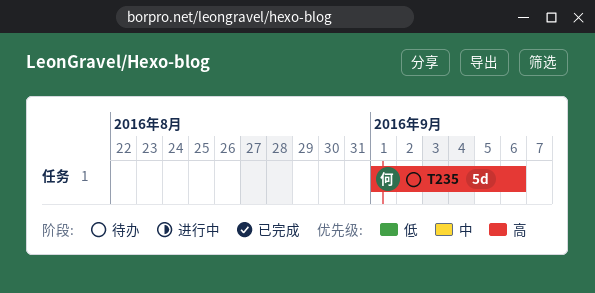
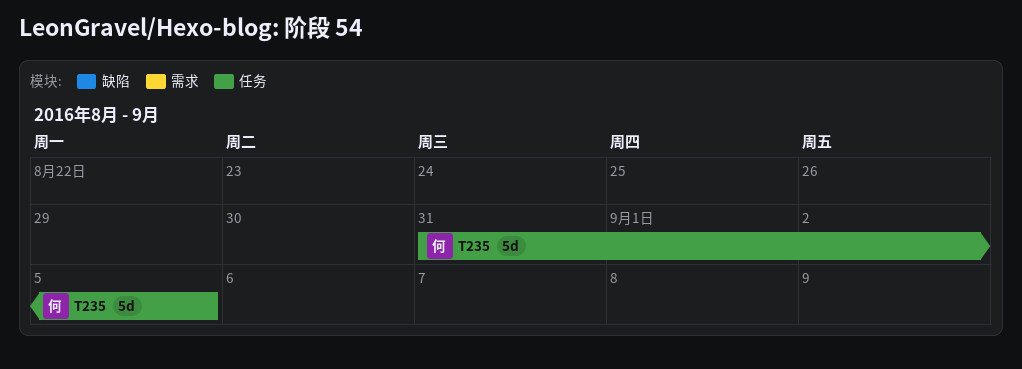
T235, start: Sep 1 -> Aug 31
T235, due: Sep 6 -> Sep 5

